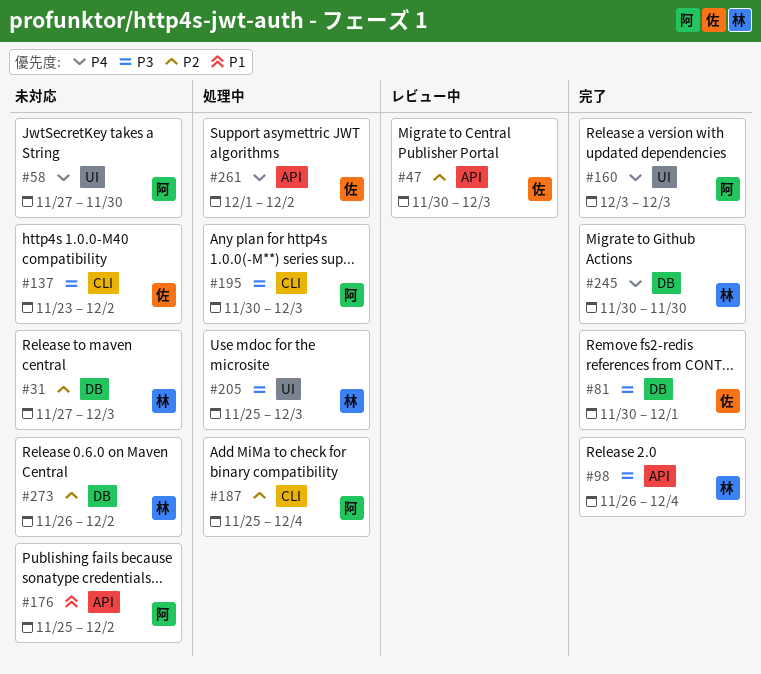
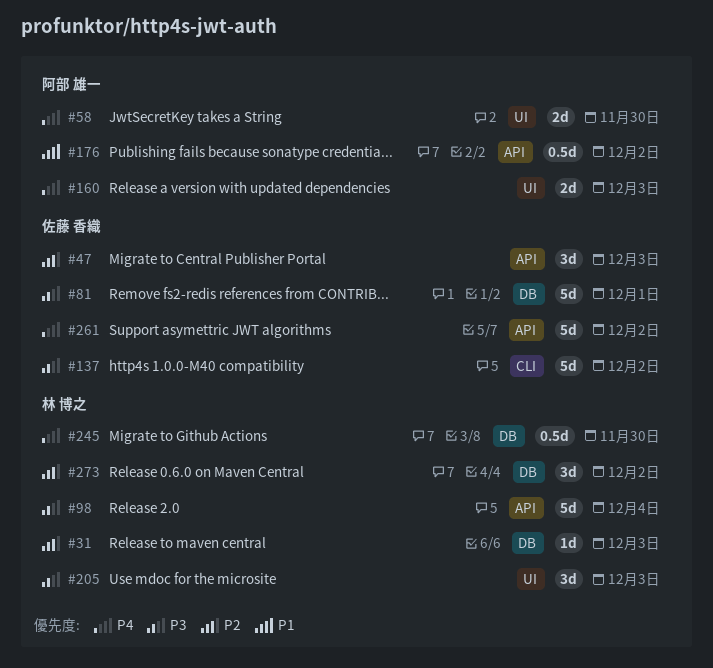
#187: present -> none
#195: present -> none

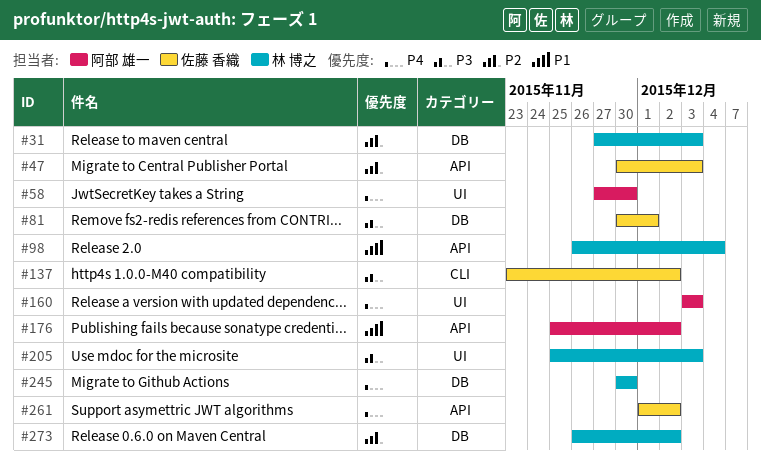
#98, priority: P3 -> P1

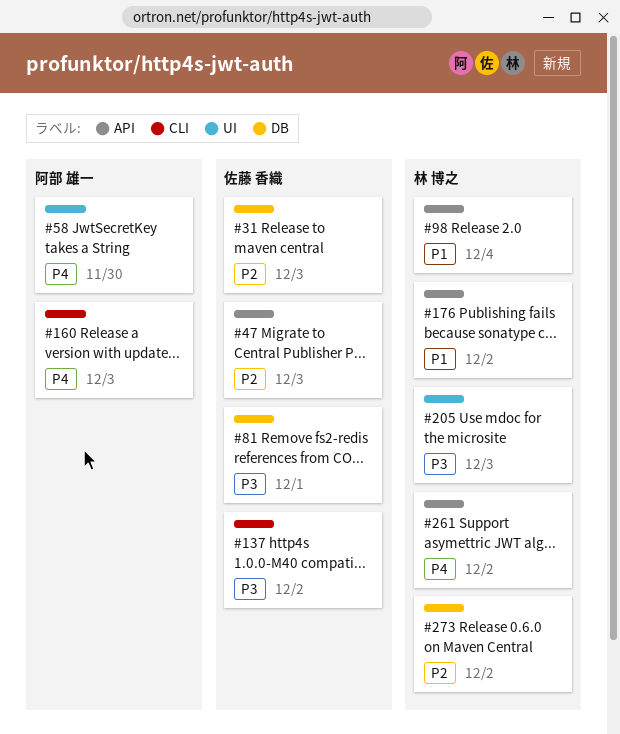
#31, owner: 林 博之 -> 佐藤 香織
#160, label: UI -> CLI
#176, owner: 阿部 雄一 -> 林 博之
#245: present -> none
#261, owner: 佐藤 香織 -> 林 博之

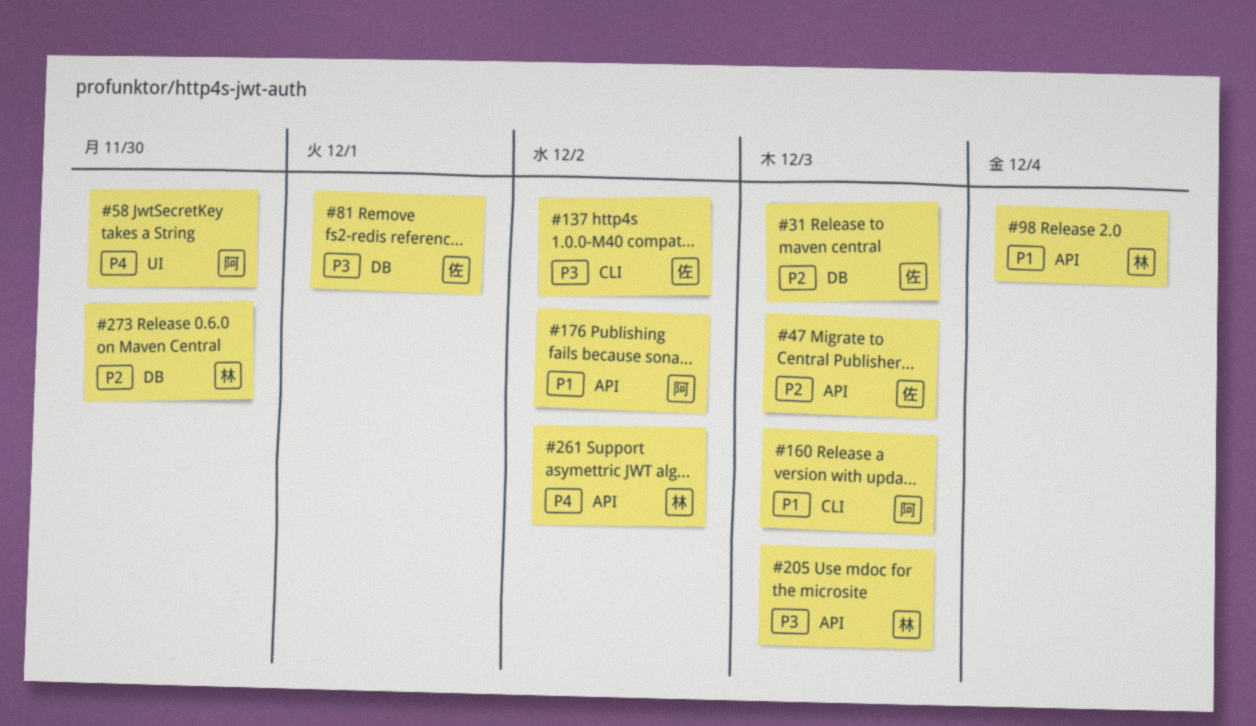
#160, priority: P4 -> P1
#176, owner: 林 博之 -> 阿部 雄一
#205, label: UI -> API
#273, due: Dec 2 -> Nov 30

